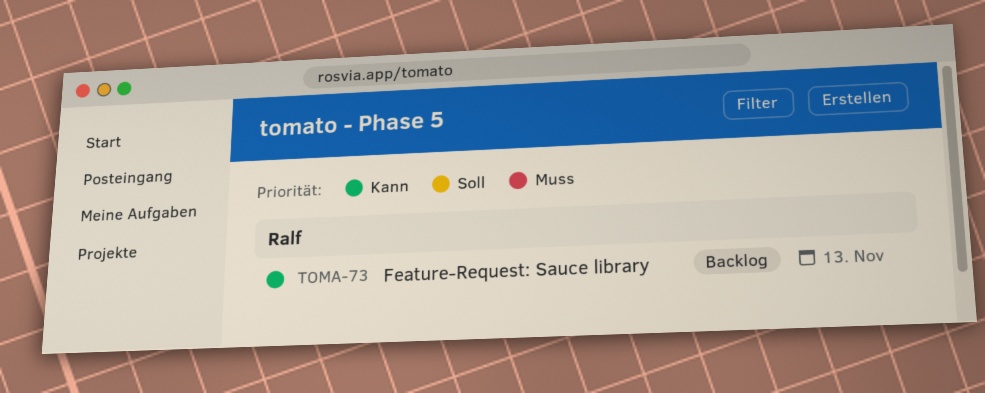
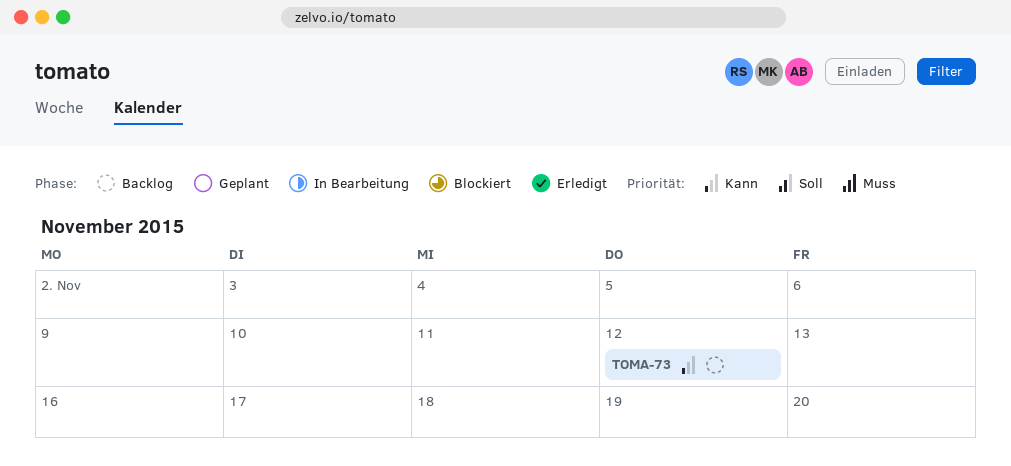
TOMA-73, due: Nov 13 -> Nov 12

